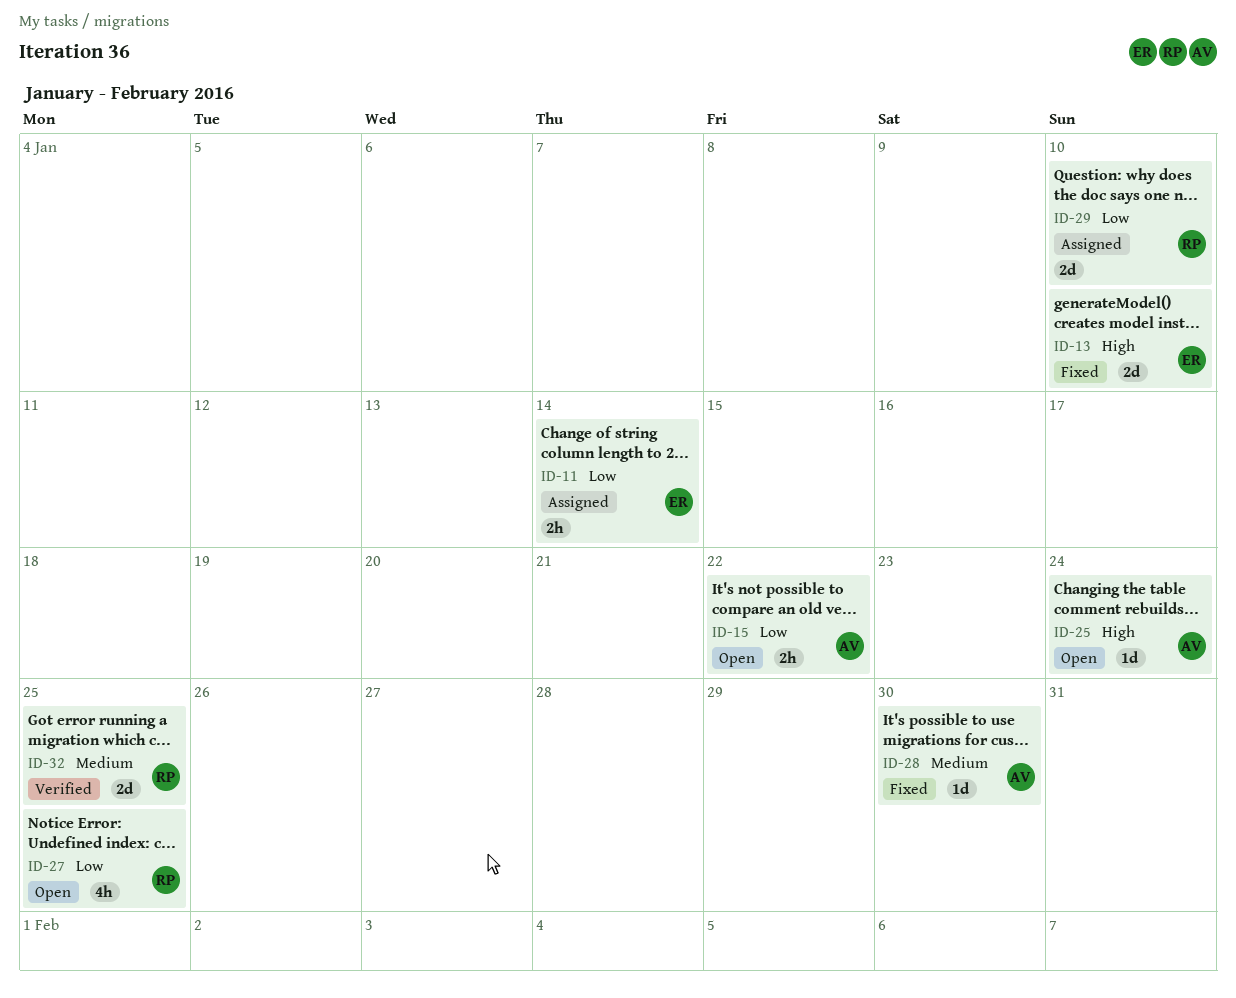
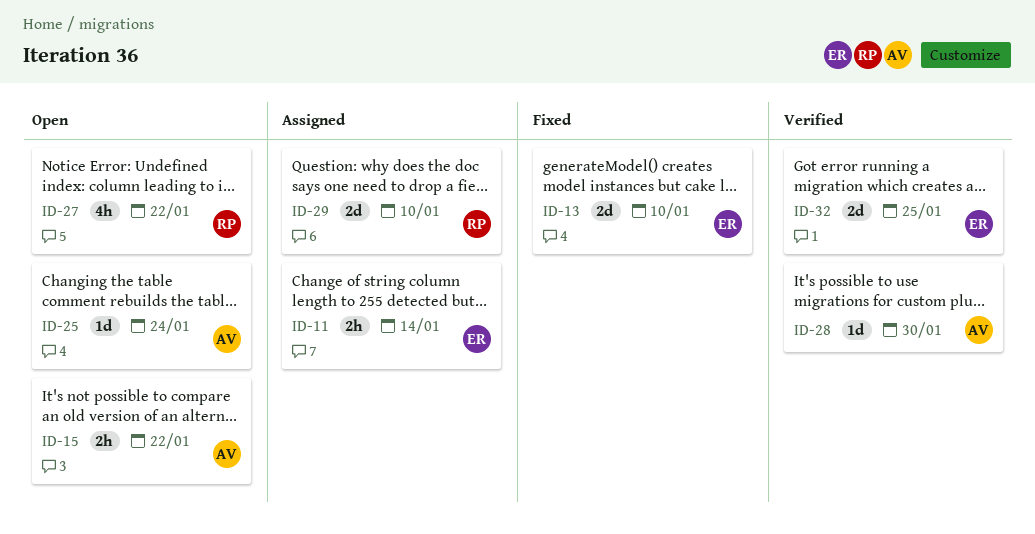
ID-27, due: Jan 25 -> Jan 22
ID-28, status: Fixed -> Verified
ID-32, owner: RP -> ER

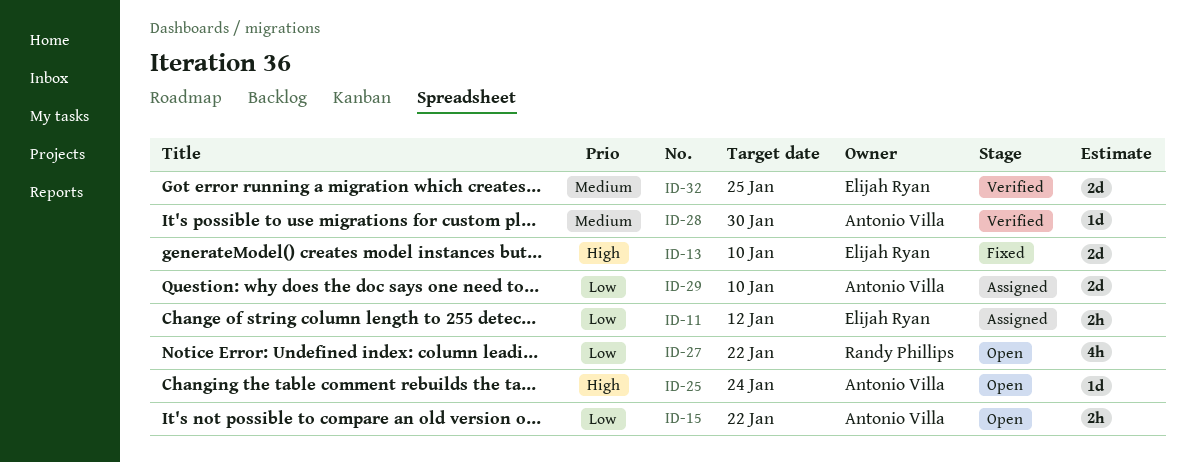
ID-11, due: Jan 14 -> Jan 12
ID-29, owner: Randy Phillips -> Antonio Villa

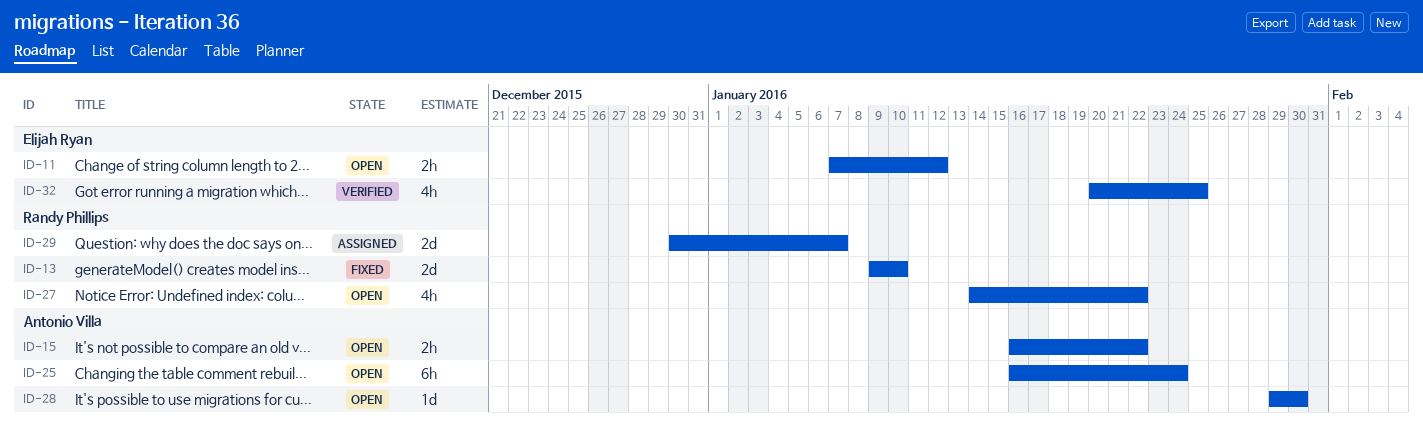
ID-11, status: Assigned -> Open
ID-13, owner: Elijah Ryan -> Randy Phillips
ID-25, estimate: 1d -> 6h
ID-28, status: Verified -> Open
ID-29, owner: Antonio Villa -> Randy Phillips
ID-29, due: Jan 10 -> Jan 7
ID-32, estimate: 2d -> 4h

